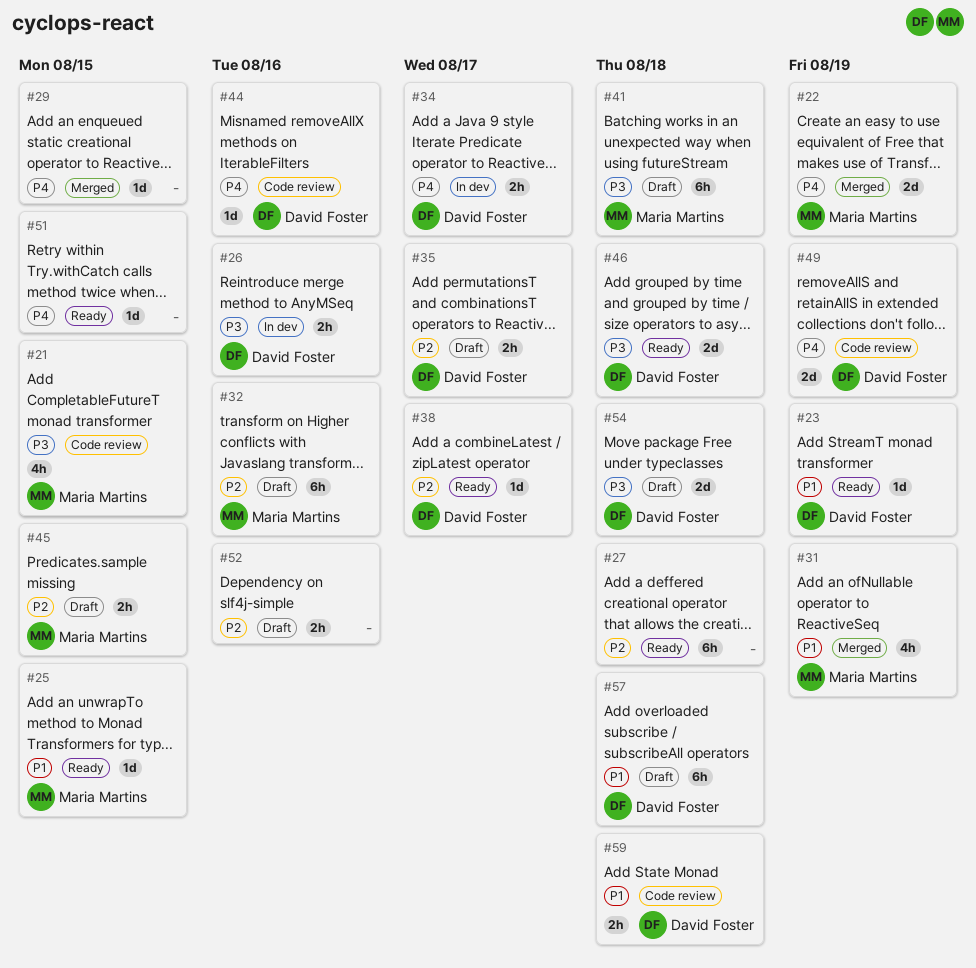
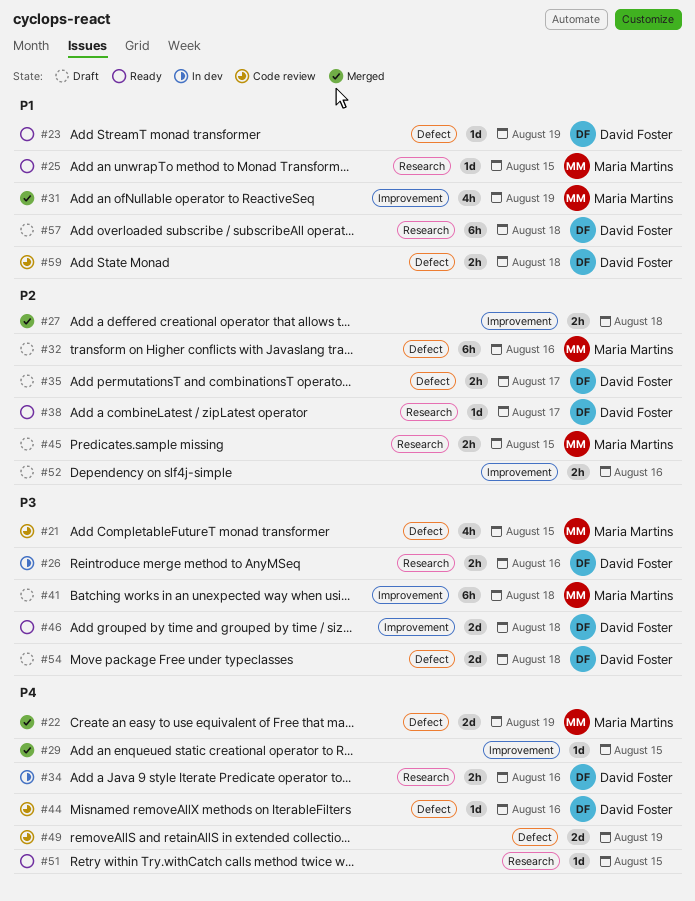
#27, status: Ready -> Merged
#27, estimate: 6h -> 2h
#34, due: Aug 17 -> Aug 16
#49, owner: David Foster -> none

